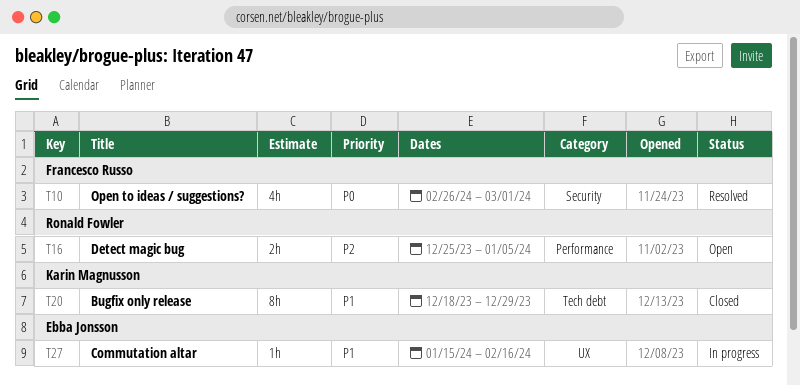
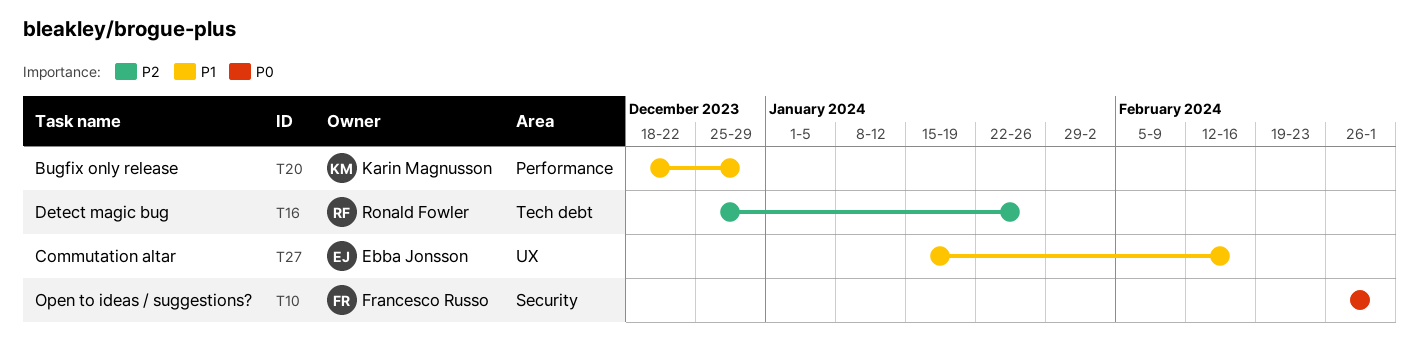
T16, label: Performance -> Tech debt
T16, due: Jan 5 -> Jan 26
T20, label: Tech debt -> Performance

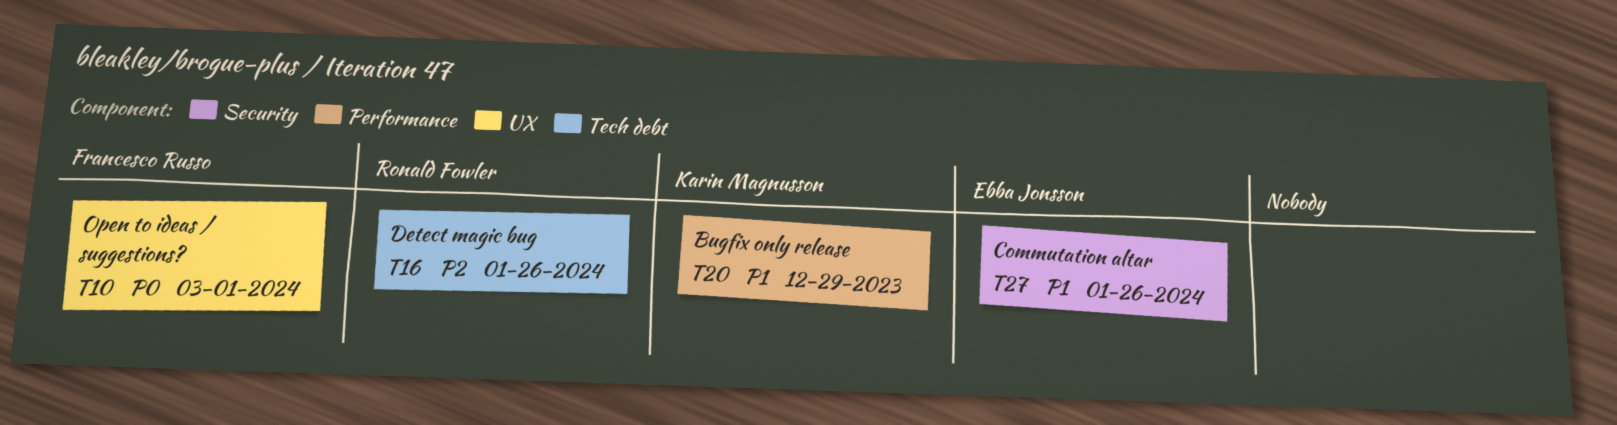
T10, label: Security -> UX
T27, label: UX -> Security
T27, due: Feb 16 -> Jan 26

